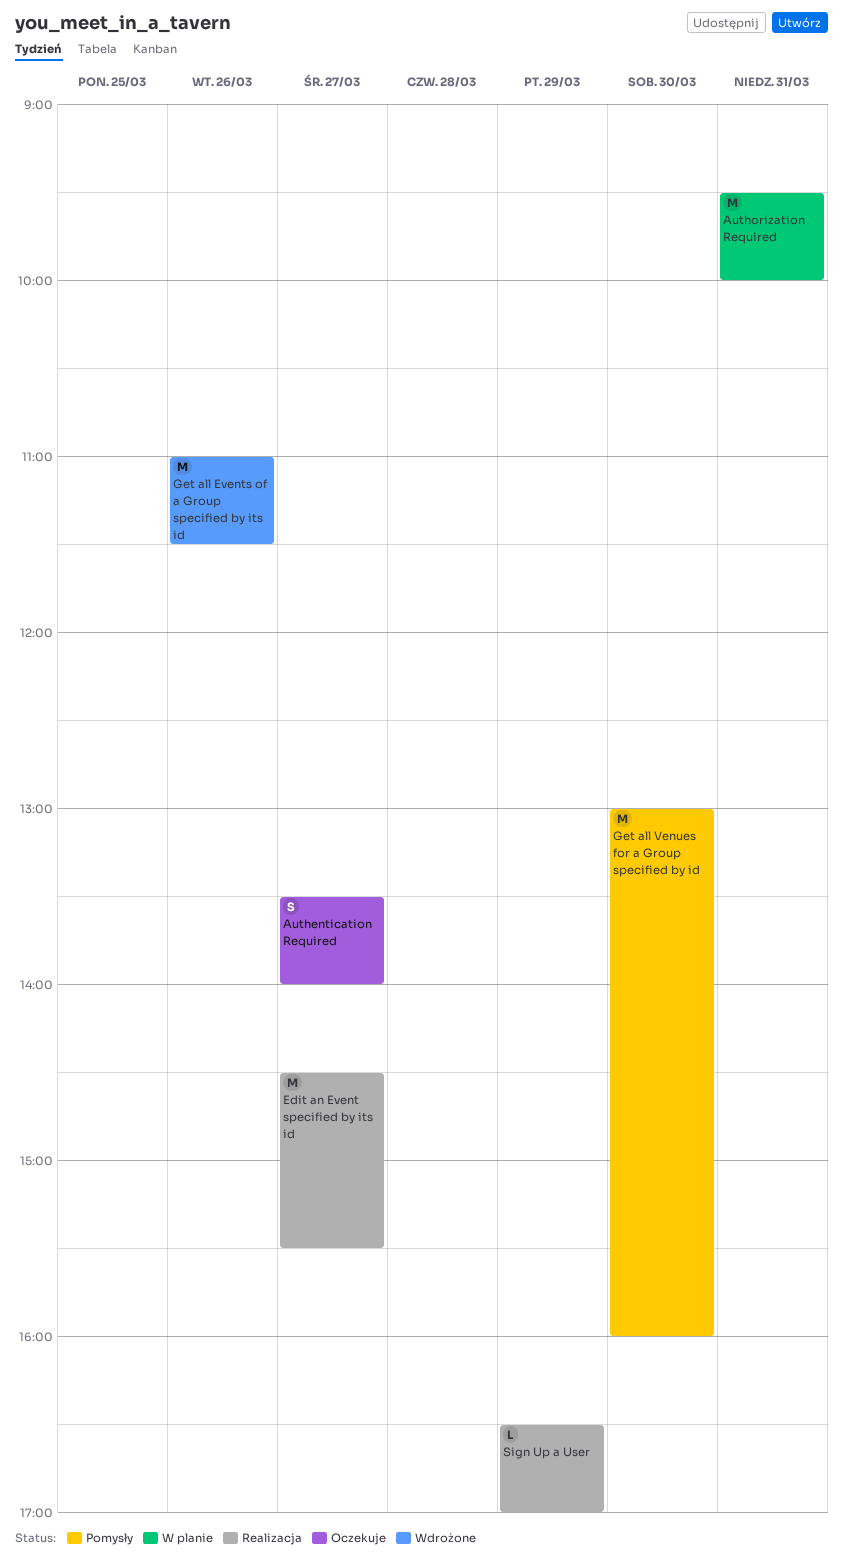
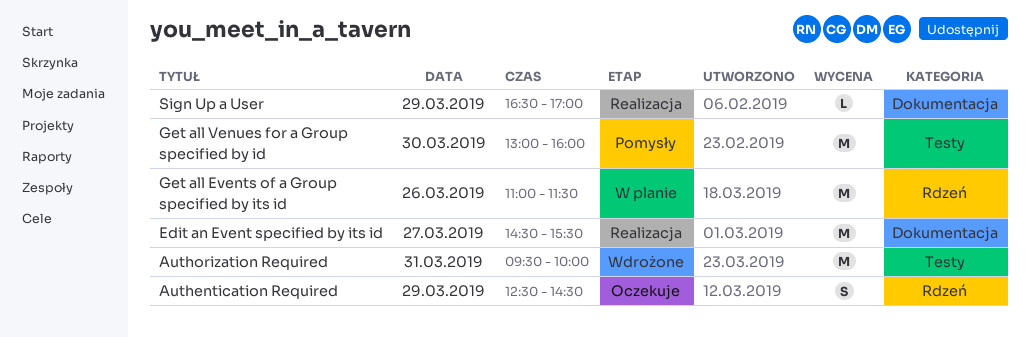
Authentication Required, day: Mar 27 -> Mar 29
Authentication Required, begins: 13:30 -> 12:30
Authentication Required, ends: 14:00 -> 14:30
Authorization Required, status: W planie -> Wdrożone
Get all Events of a Group specified by its id, status: Wdrożone -> W planie

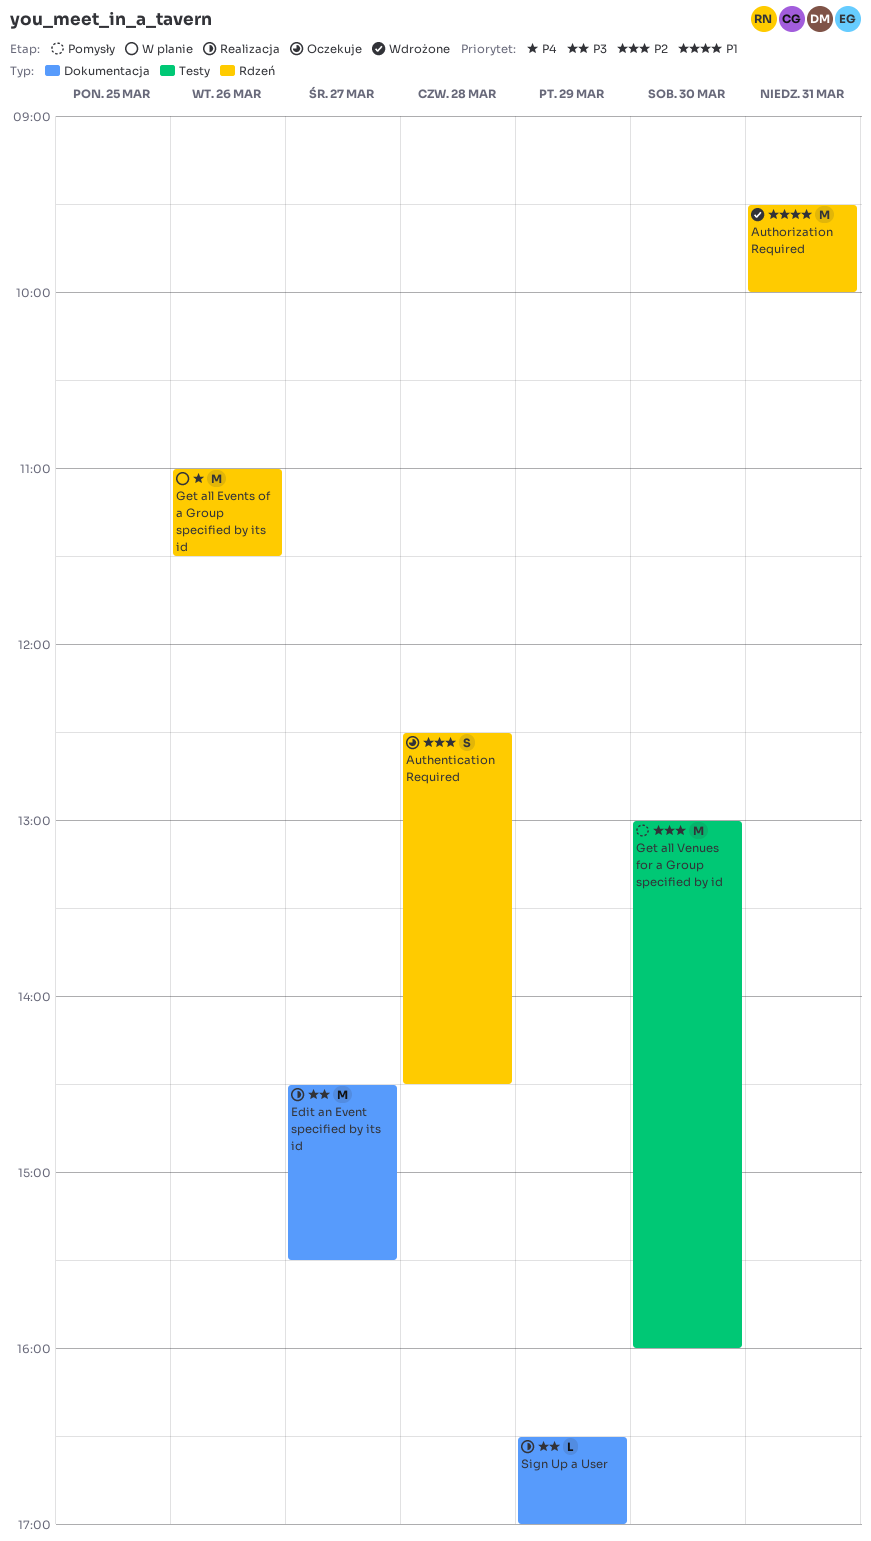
Authentication Required, day: Mar 29 -> Mar 28
Authorization Required, label: Testy -> Rdzeń

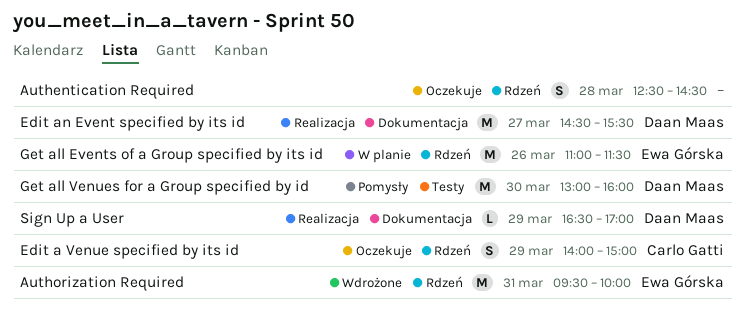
Edit a Venue specified by its id: none -> present

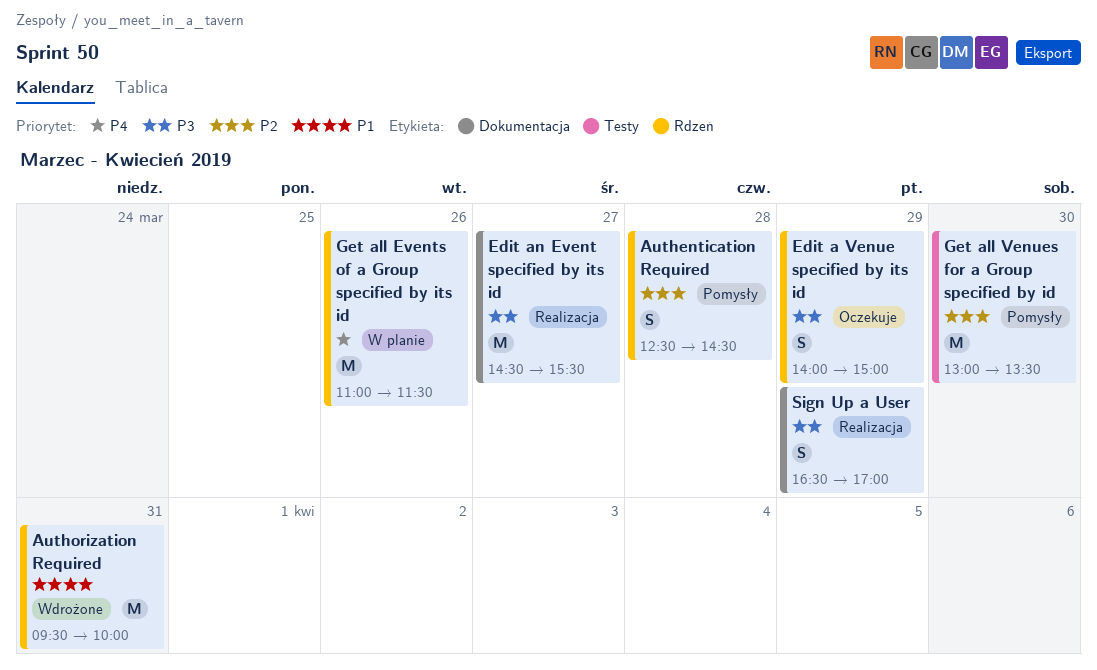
Authentication Required, status: Oczekuje -> Pomysły
Get all Venues for a Group specified by id, ends: 16:00 -> 13:30
Sign Up a User, estimate: L -> S

